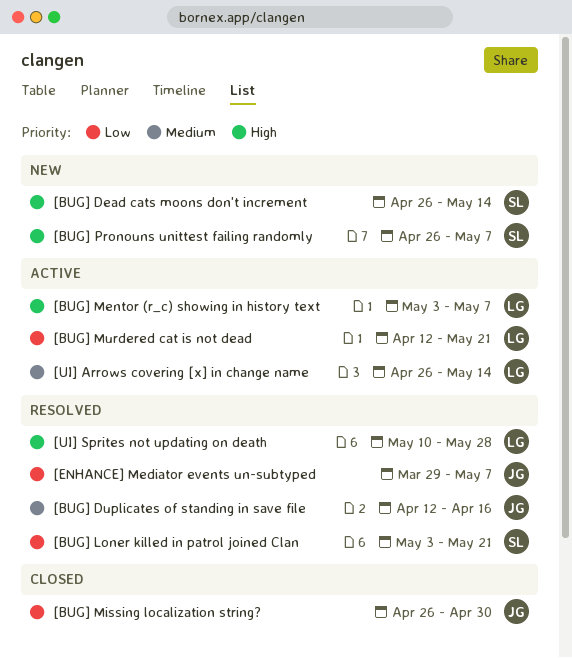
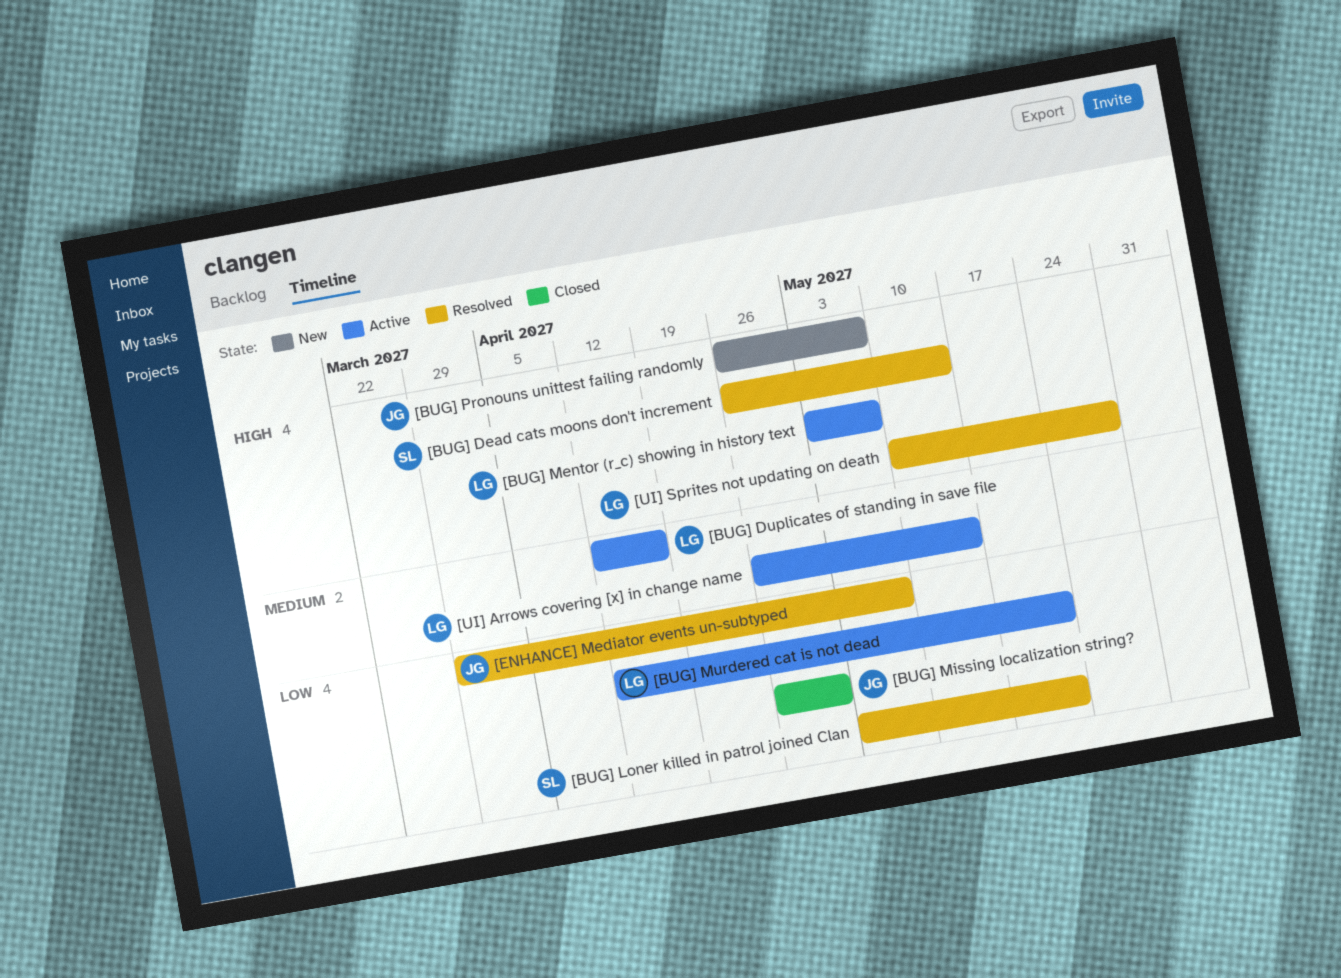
[BUG] Dead cats moons don't increment, status: New -> Resolved
[BUG] Duplicates of standing in save file, status: Resolved -> Active
[BUG] Duplicates of standing in save file, owner: JG -> LG
[BUG] Pronouns unittest failing randomly, owner: SL -> JG

